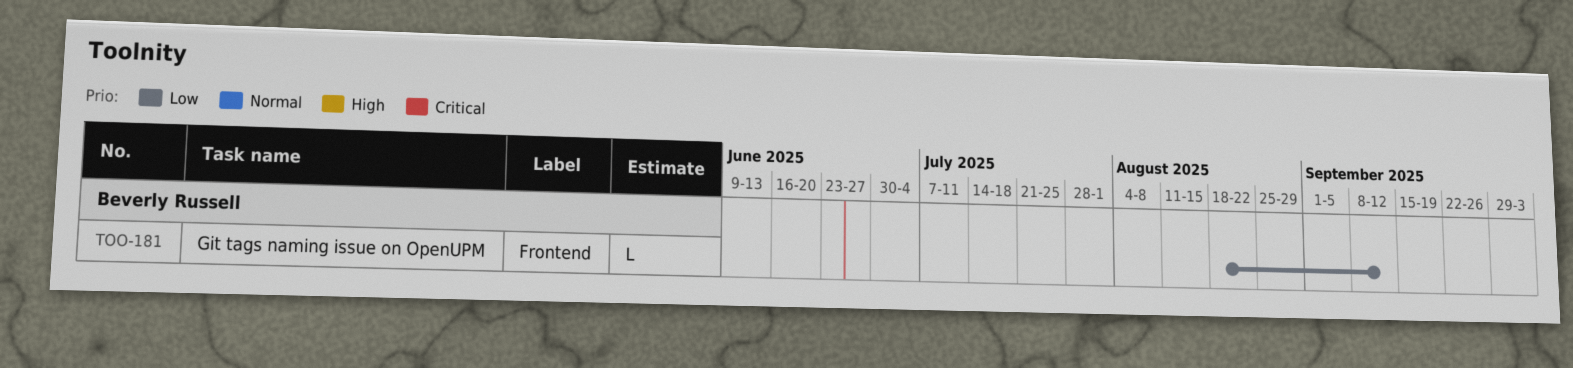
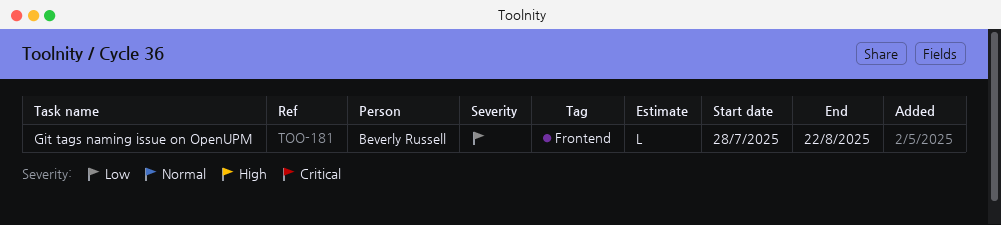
TOO-181, start: Aug 18 -> Jul 28
TOO-181, due: Sep 12 -> Aug 22

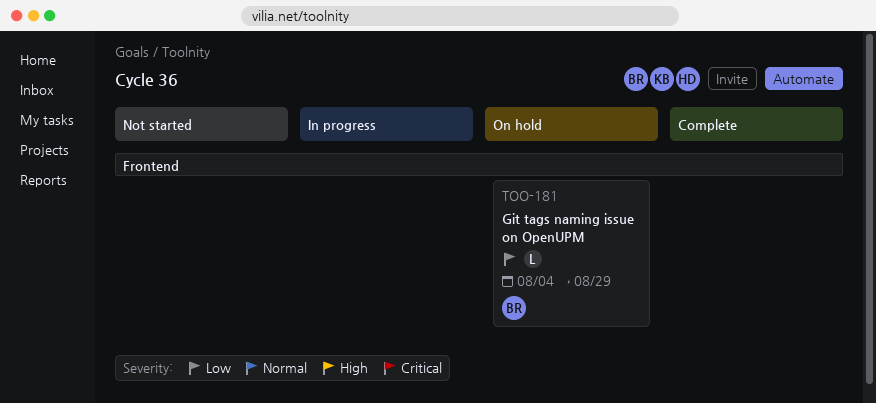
TOO-181, start: Jul 28 -> Aug 4
TOO-181, due: Aug 22 -> Aug 29

